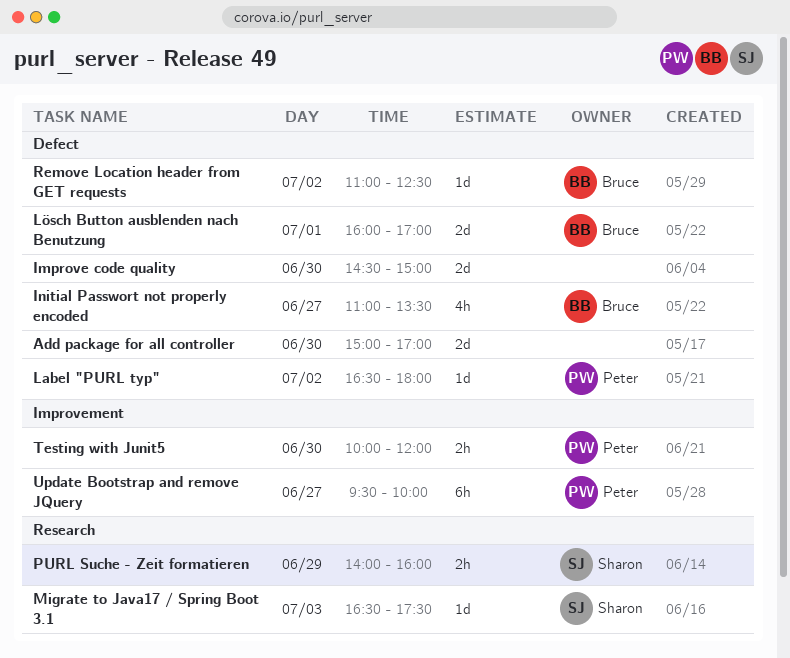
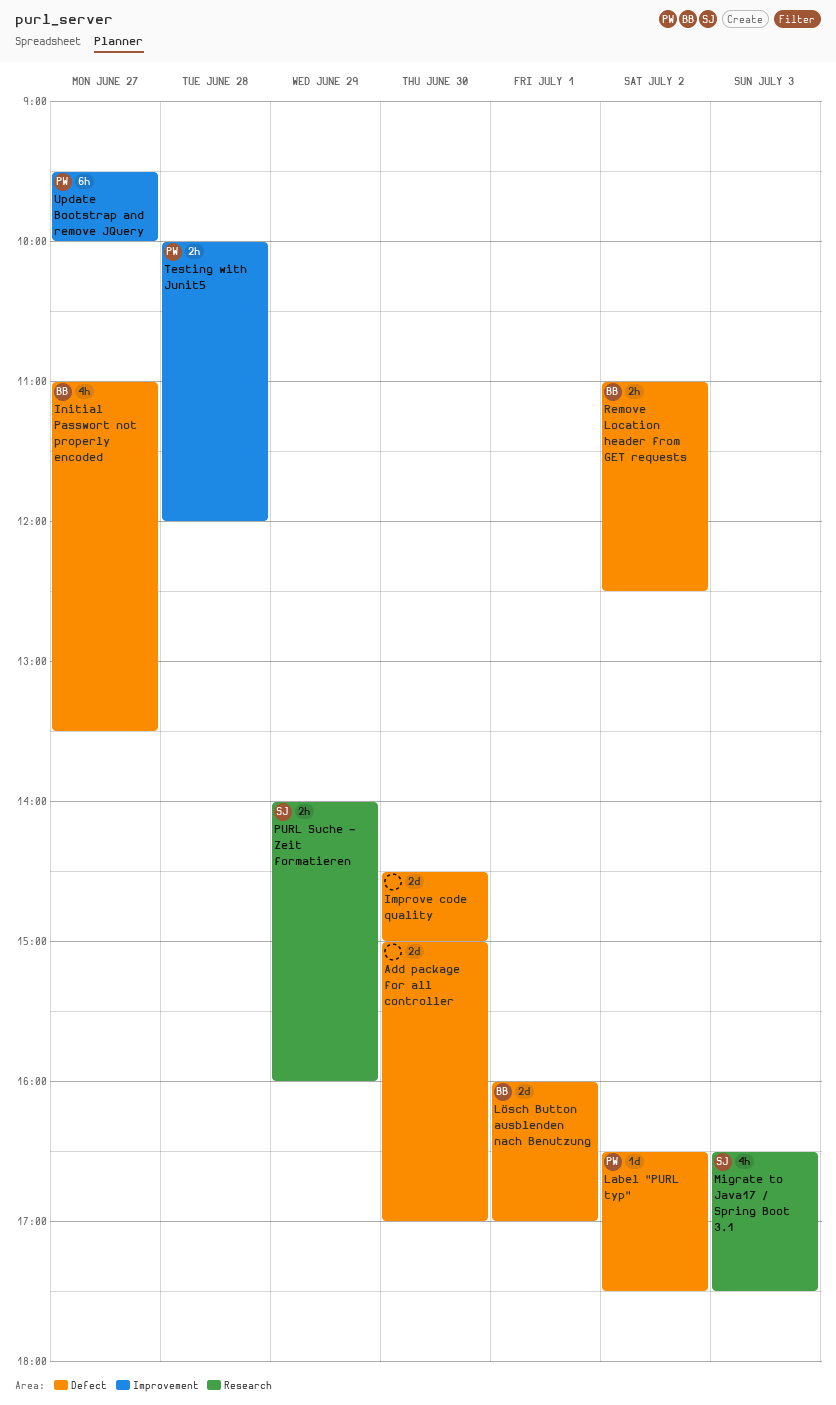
Label "PURL typ", ends: 18:00 -> 17:30
Migrate to Java17 / Spring Boot 3.1, estimate: 1d -> 4h
Remove Location header from GET requests, estimate: 1d -> 2h
Testing with Junit5, day: Jun 30 -> Jun 28

